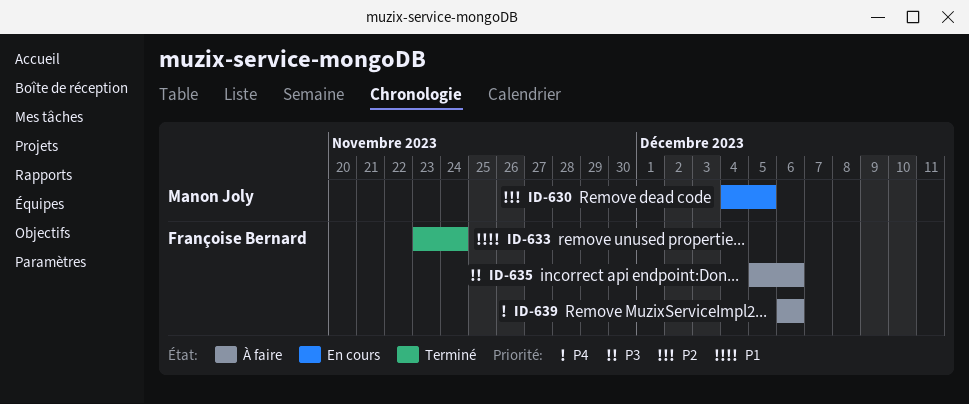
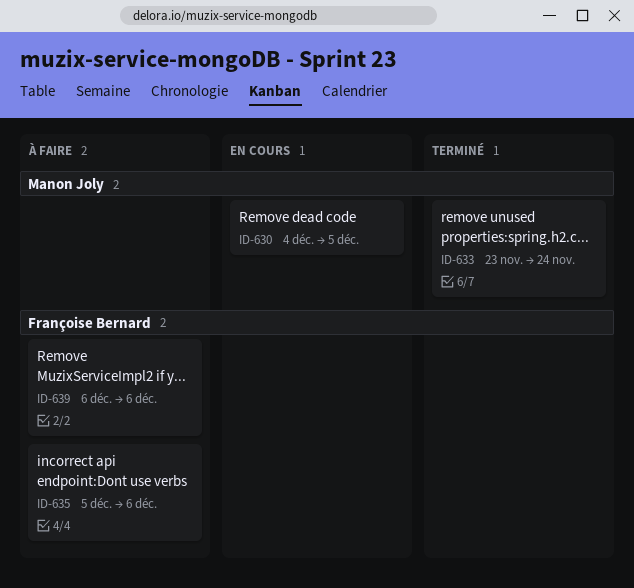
ID-633, owner: Françoise Bernard -> Manon Joly

